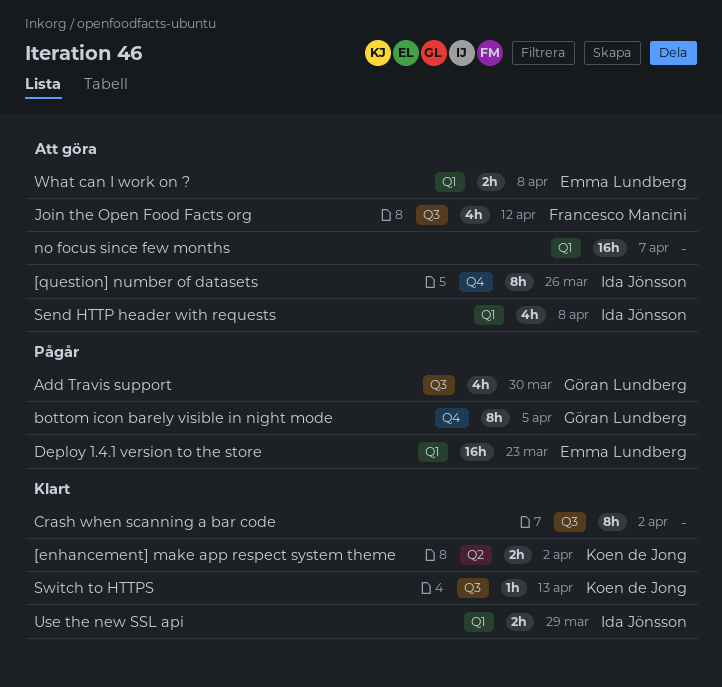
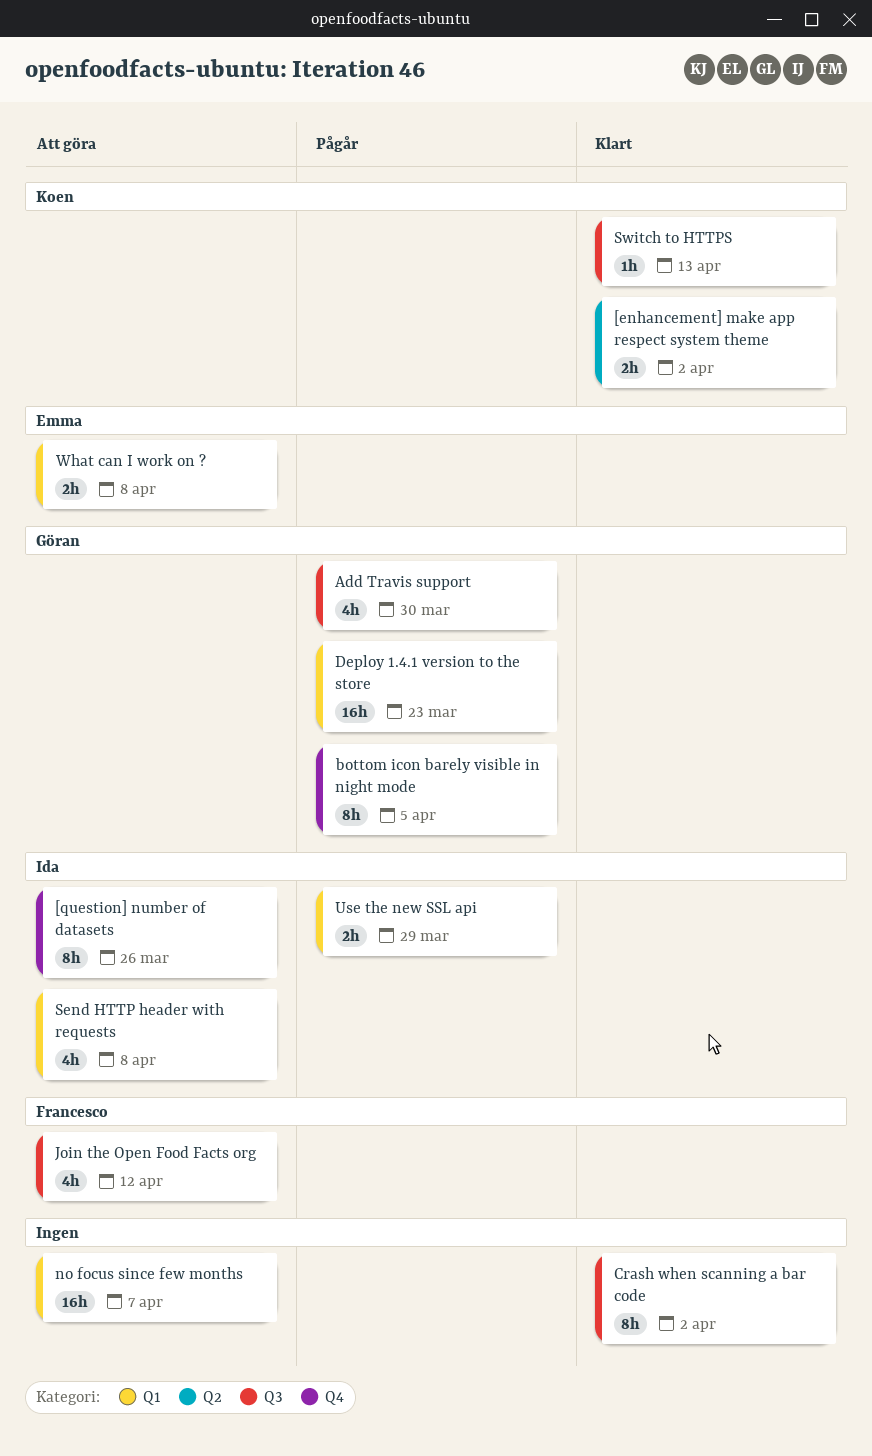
Deploy 1.4.1 version to the store, owner: Emma Lundberg -> Göran Lundberg
Use the new SSL api, status: Klart -> Pågår

